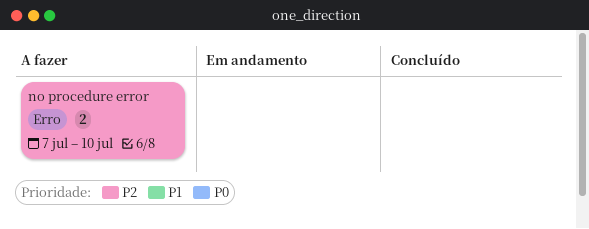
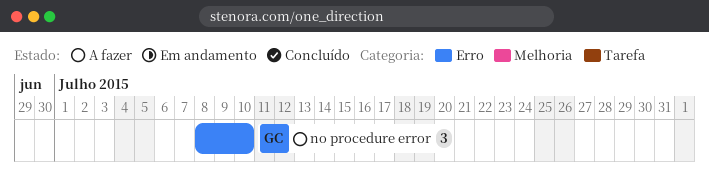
no procedure error, estimate: 2 -> 3
no procedure error, start: Jul 7 -> Jul 8

